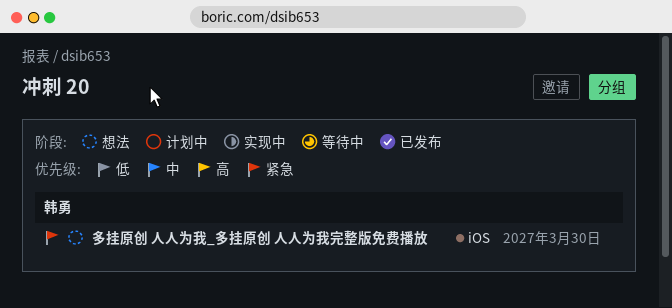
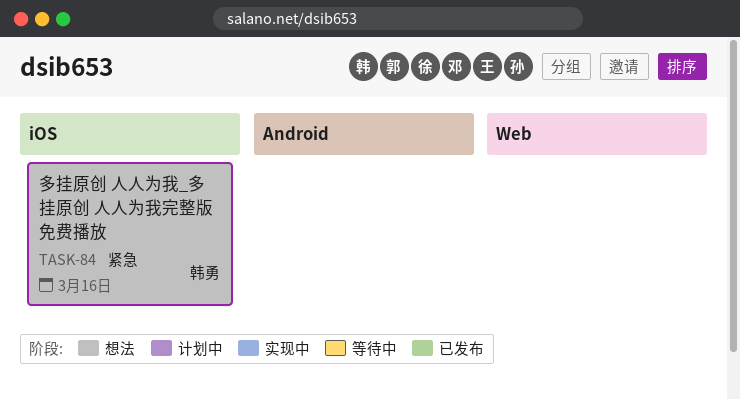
多挂原创 人人为我_多挂原创 人人为我完整版免费播放, due: Mar 30 -> Mar 16

